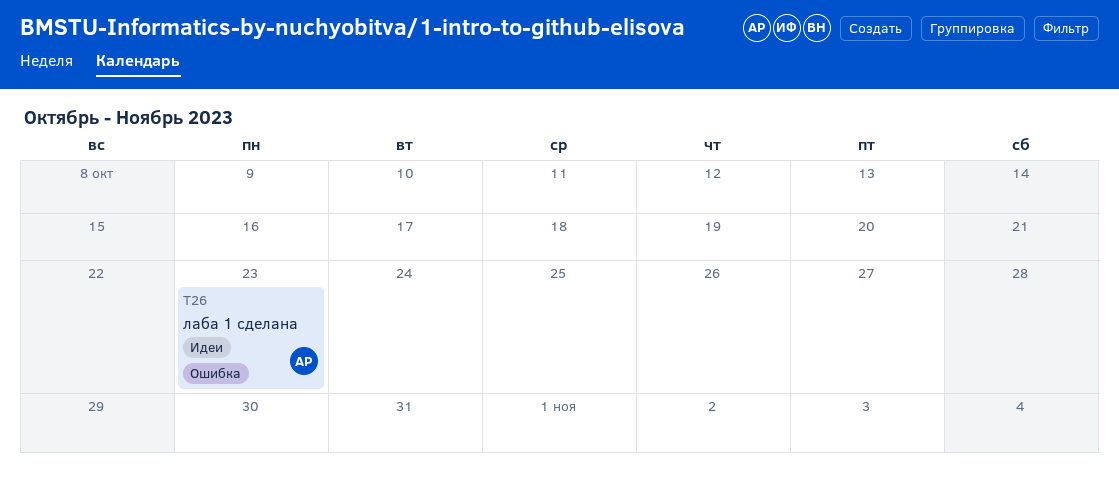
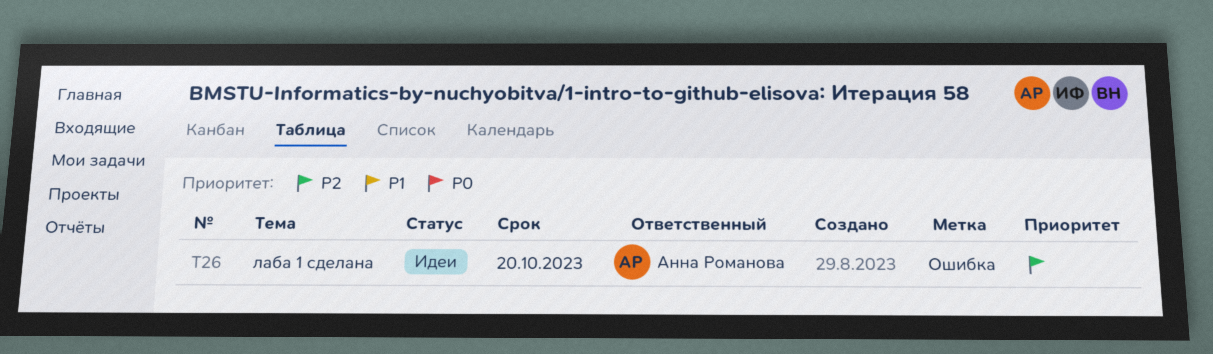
T26, due: Oct 23 -> Oct 20

